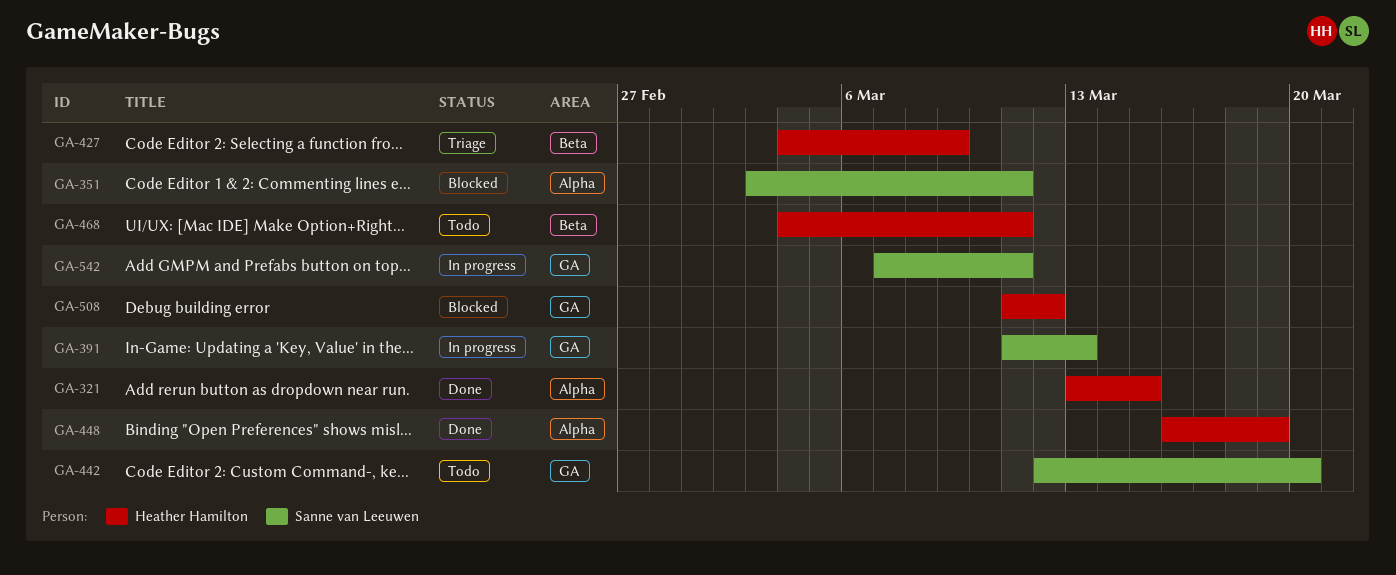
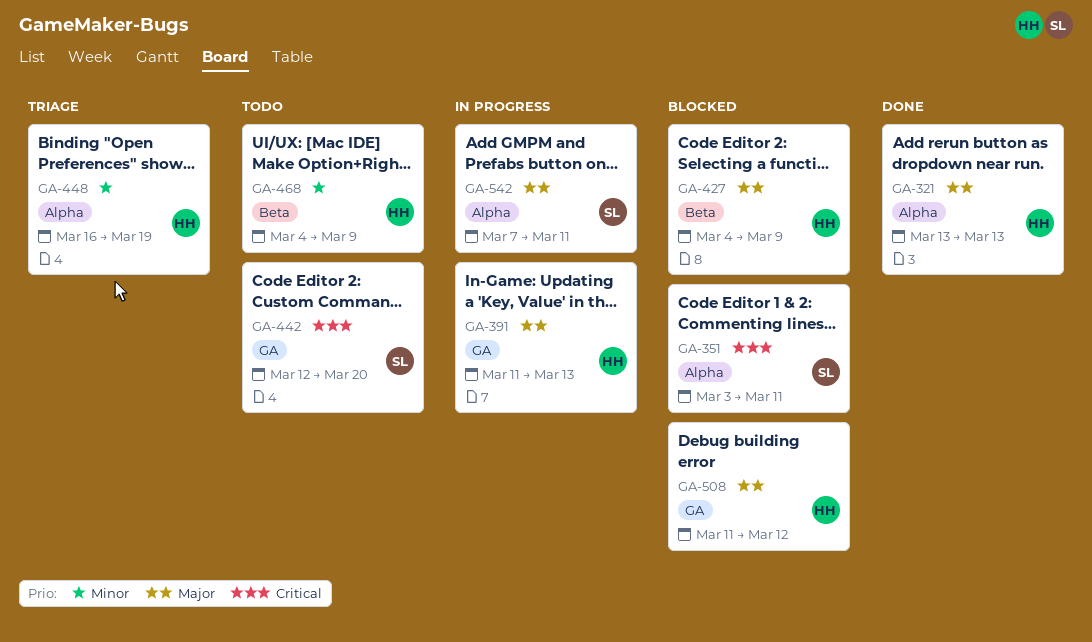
GA-321, due: Mar 15 -> Mar 13
GA-391, owner: Sanne van Leeuwen -> Heather Hamilton
GA-427, status: Triage -> Blocked
GA-448, status: Done -> Triage
GA-468, due: Mar 11 -> Mar 9
GA-542, label: GA -> Alpha

